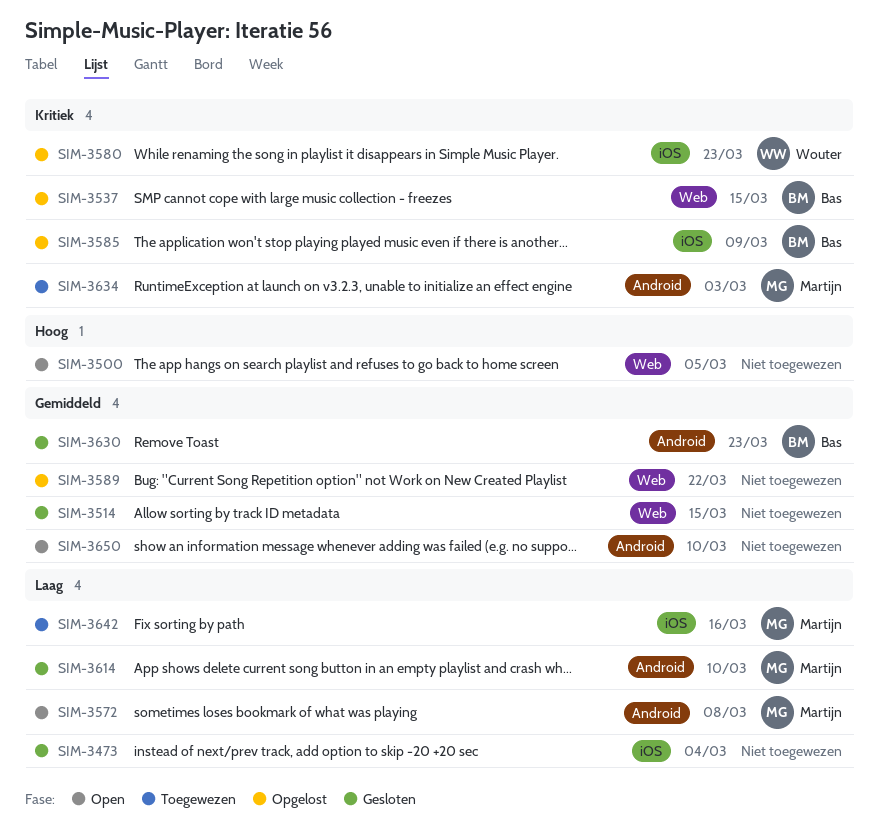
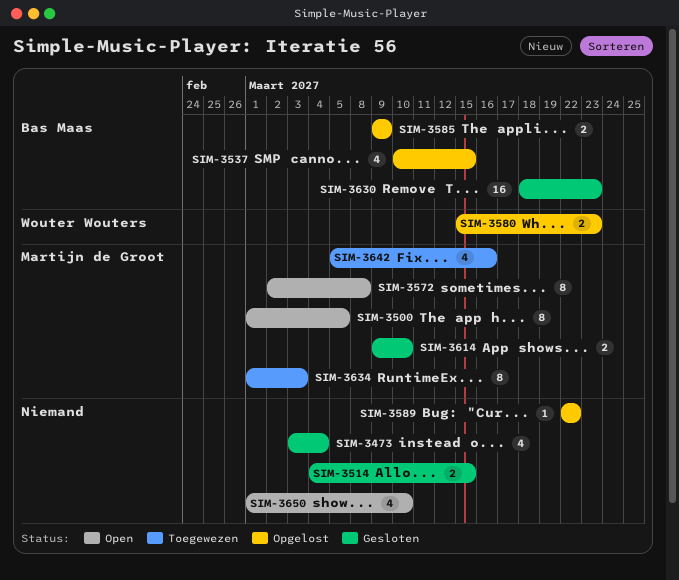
SIM-3500, owner: none -> Martijn de Groot

